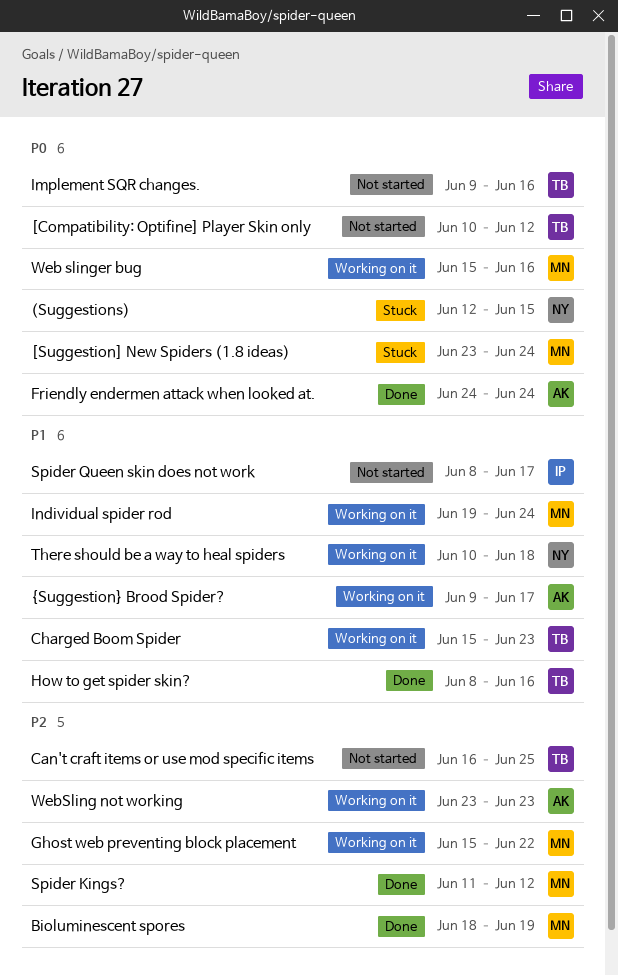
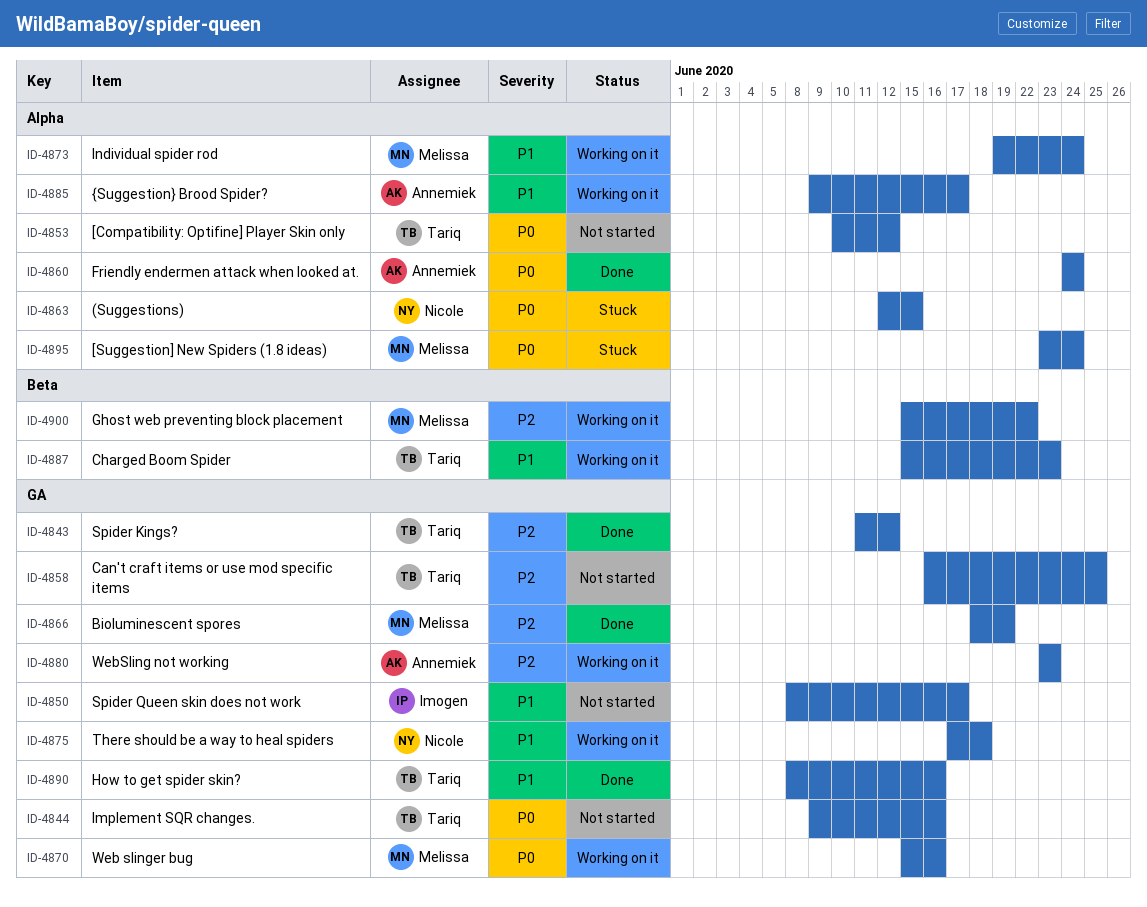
Spider Kings?, owner: Melissa -> Tariq
There should be a way to heal spiders, start: Jun 10 -> Jun 17

